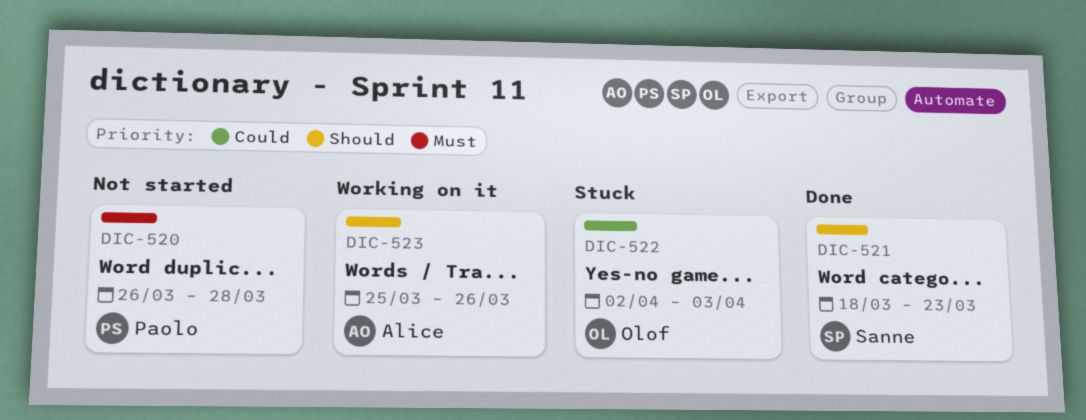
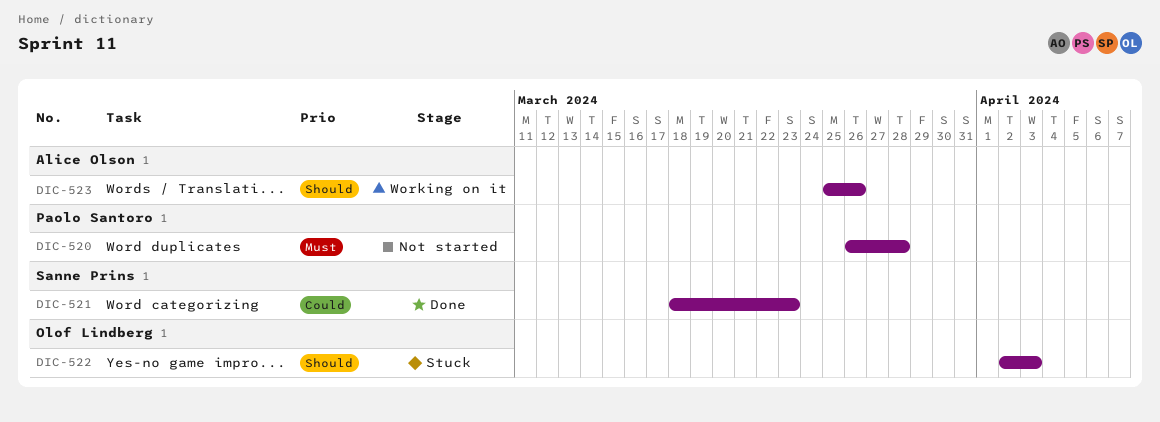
DIC-521, priority: Should -> Could
DIC-522, priority: Could -> Should

